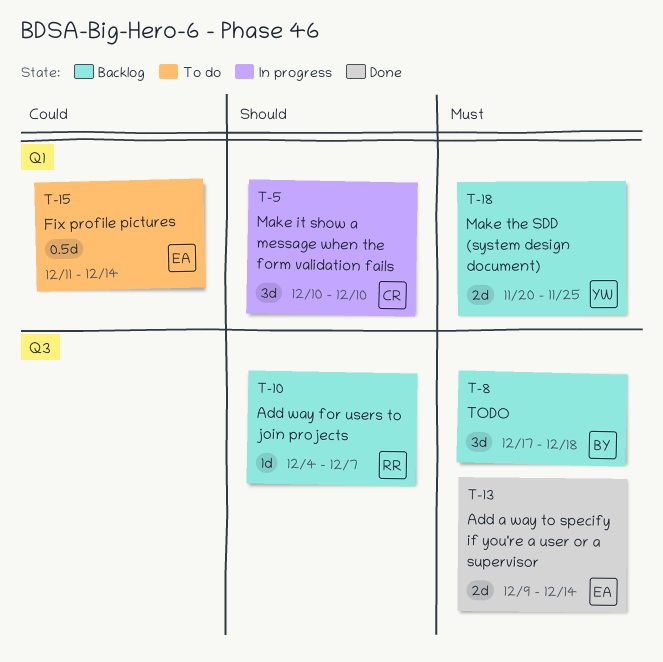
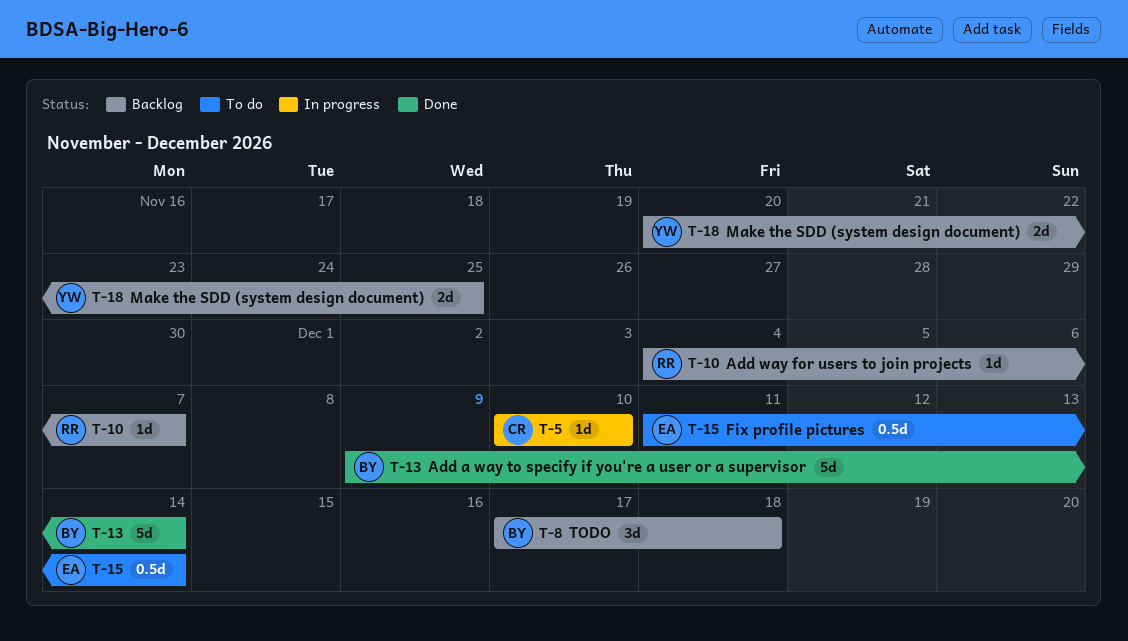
T-5, estimate: 3d -> 1d
T-13, owner: EA -> BY
T-13, estimate: 2d -> 5d

